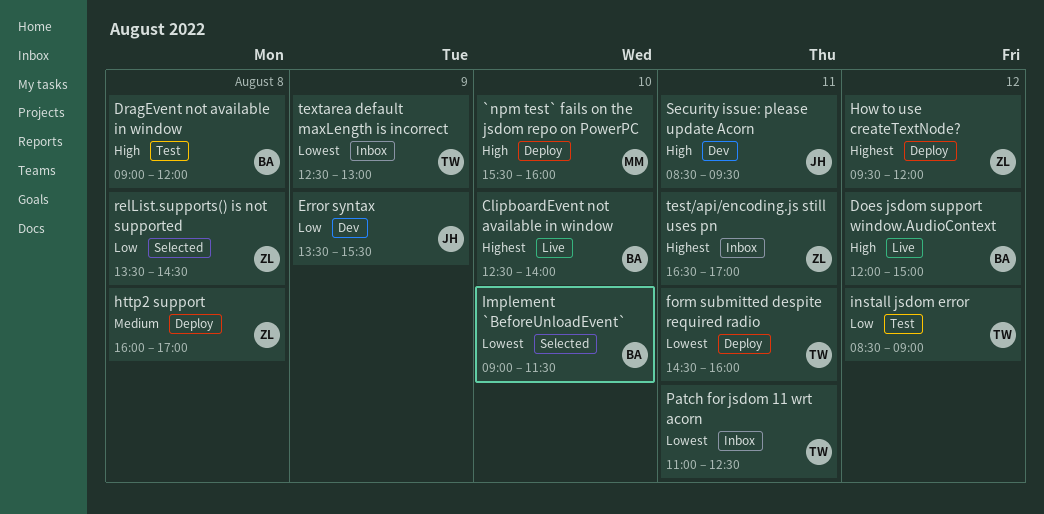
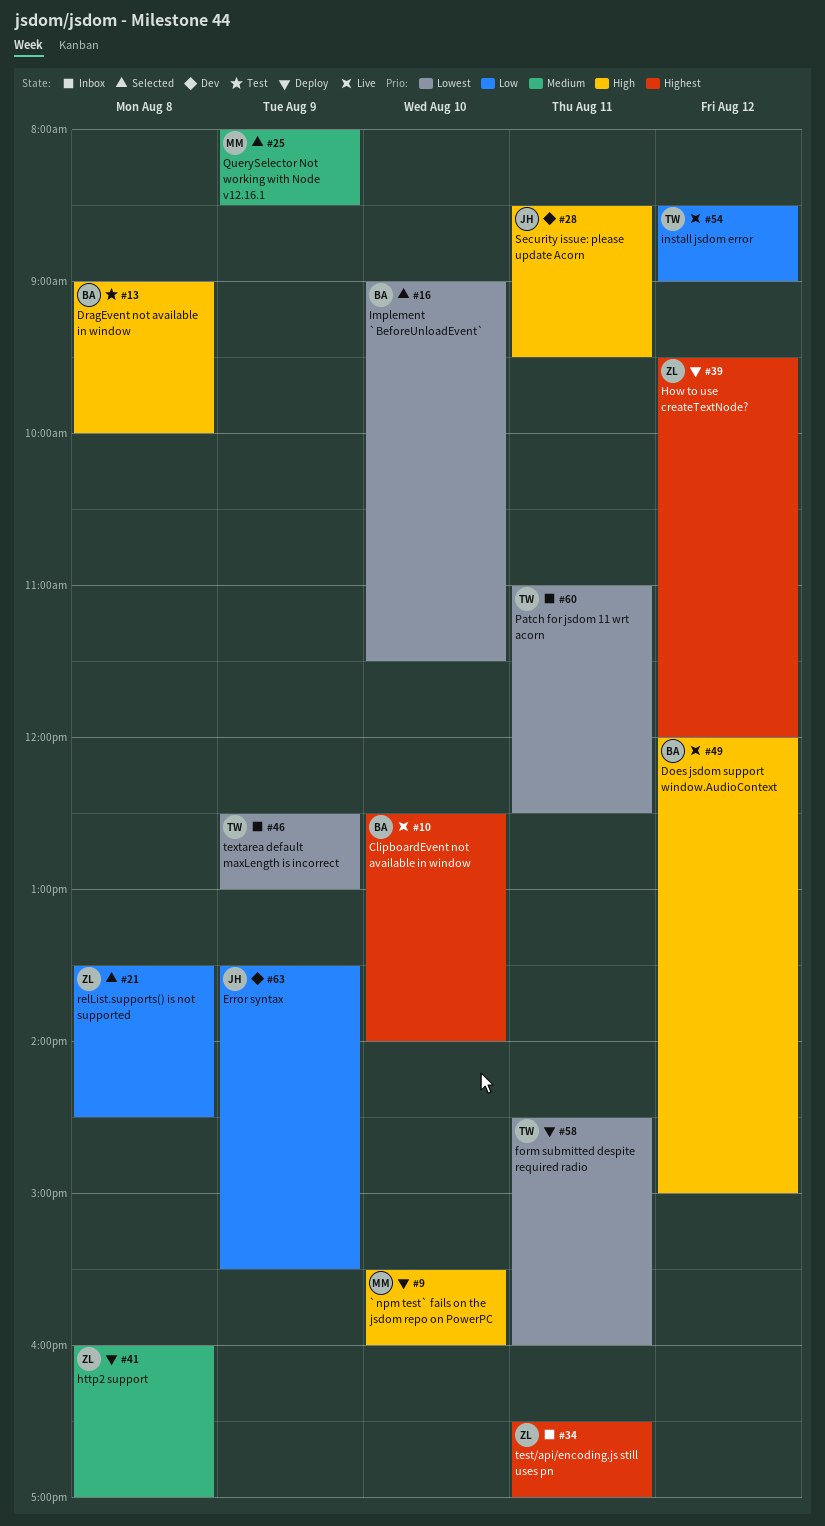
DragEvent not available in window, ends: 12:00 -> 10:00
install jsdom error, status: Test -> Live
QuerySelector Not working with Node v12.16.1: none -> present

